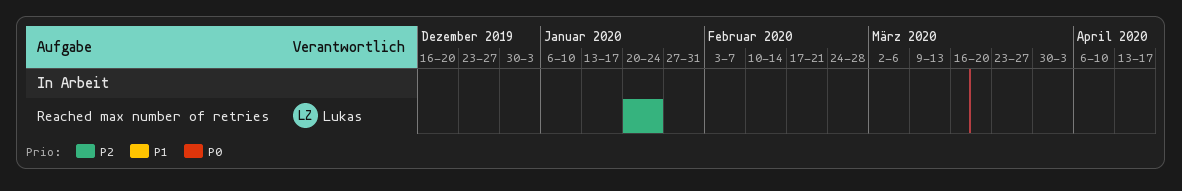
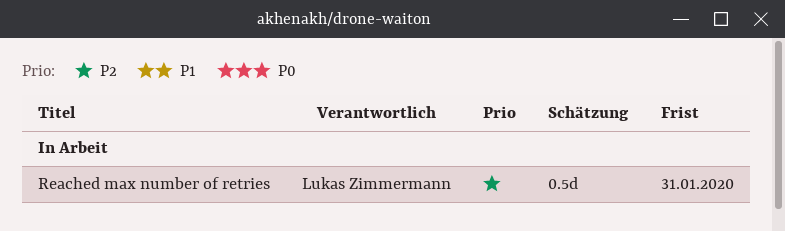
Reached max number of retries, due: Jan 24 -> Jan 31

